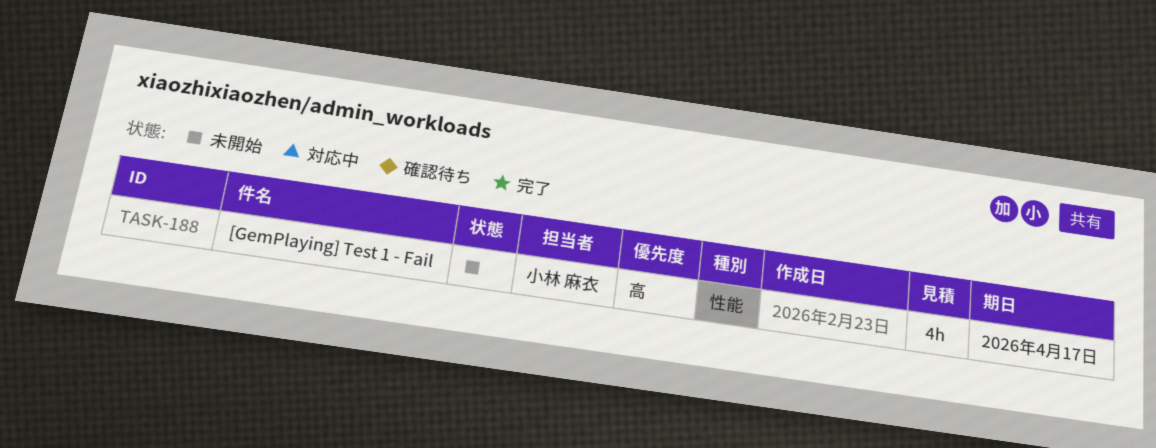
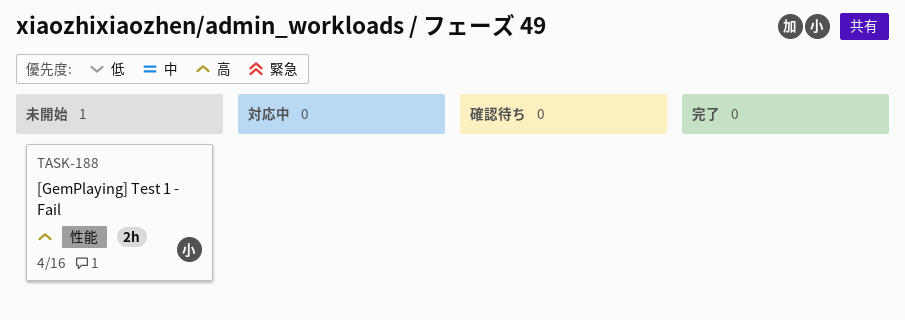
TASK-188, estimate: 4h -> 2h
TASK-188, due: Apr 17 -> Apr 16

